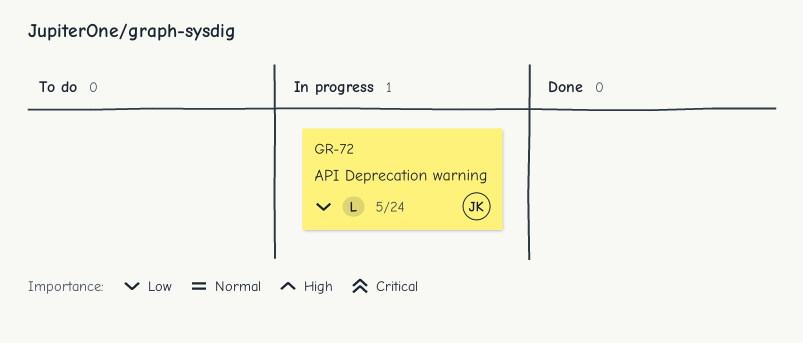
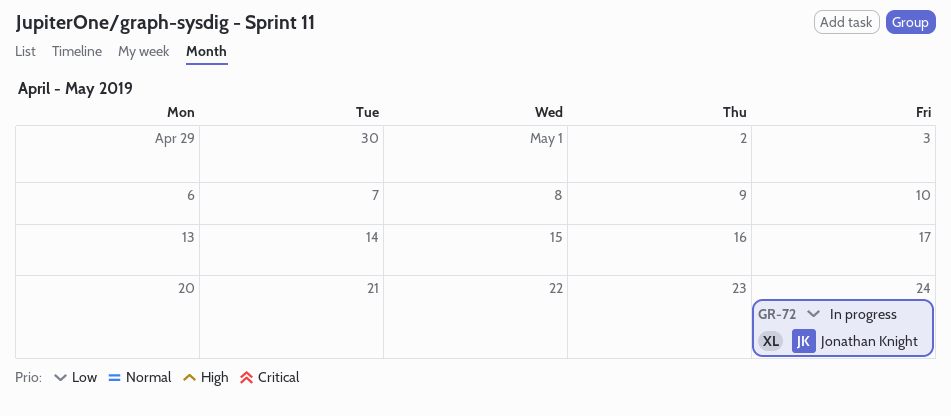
GR-72, estimate: L -> XL

